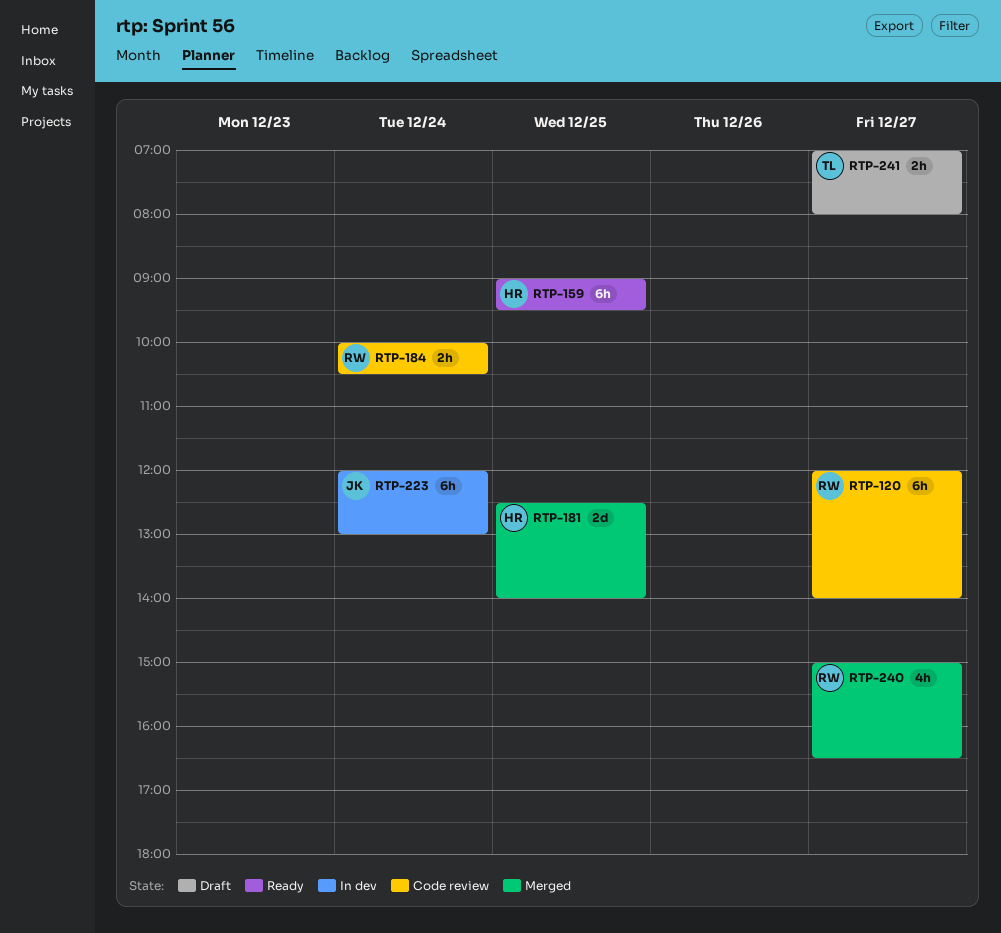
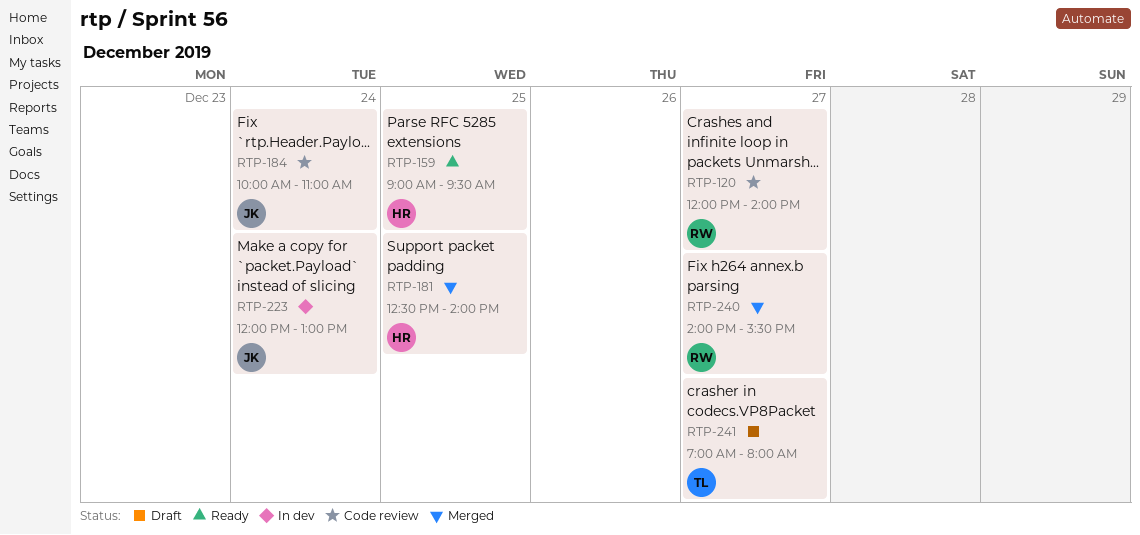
RTP-184, owner: RW -> JK
RTP-184, ends: 10:30 -> 11:00
RTP-240, begins: 15:00 -> 14:00
RTP-240, ends: 16:30 -> 15:30

